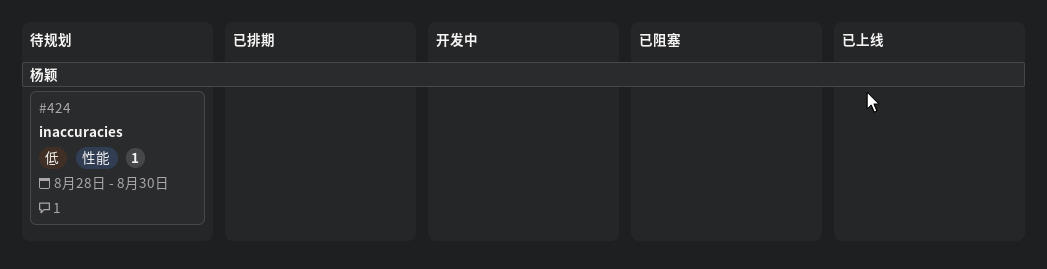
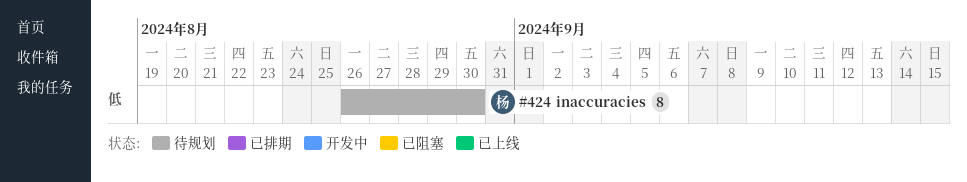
#424, estimate: 1 -> 8
#424, start: Aug 28 -> Aug 26

